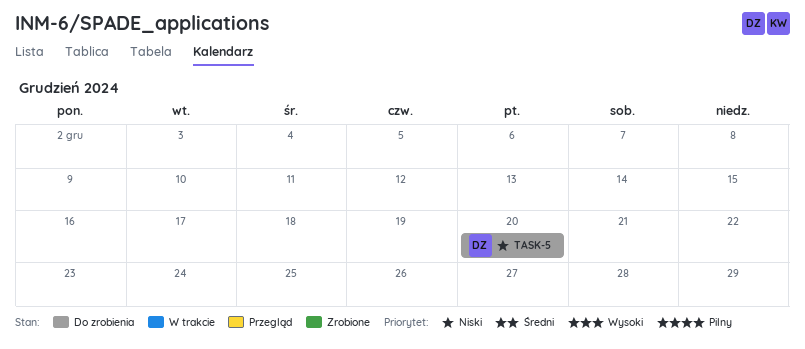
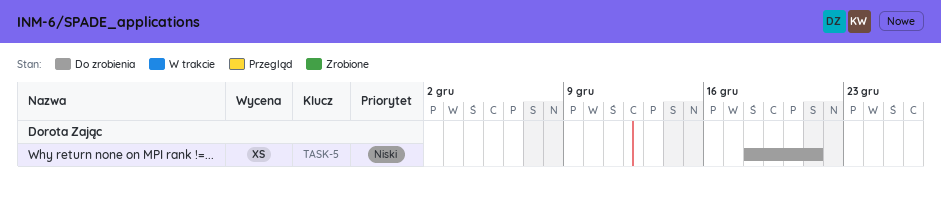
TASK-5, start: Dec 20 -> Dec 18
TASK-5, due: Dec 20 -> Dec 21

